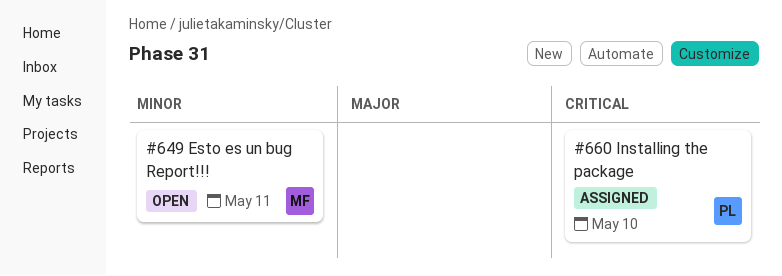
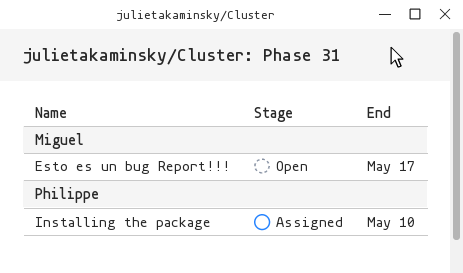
Esto es un bug Report!!!, due: May 11 -> May 17

